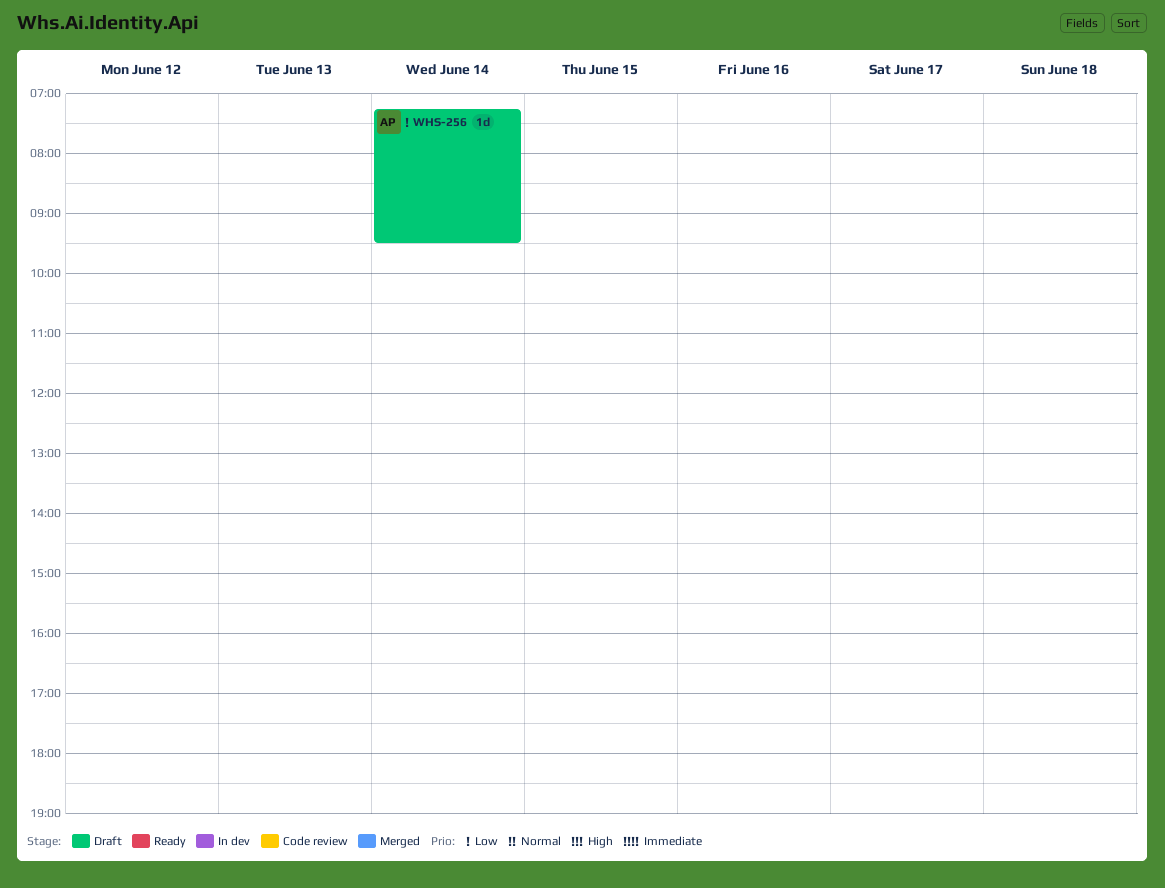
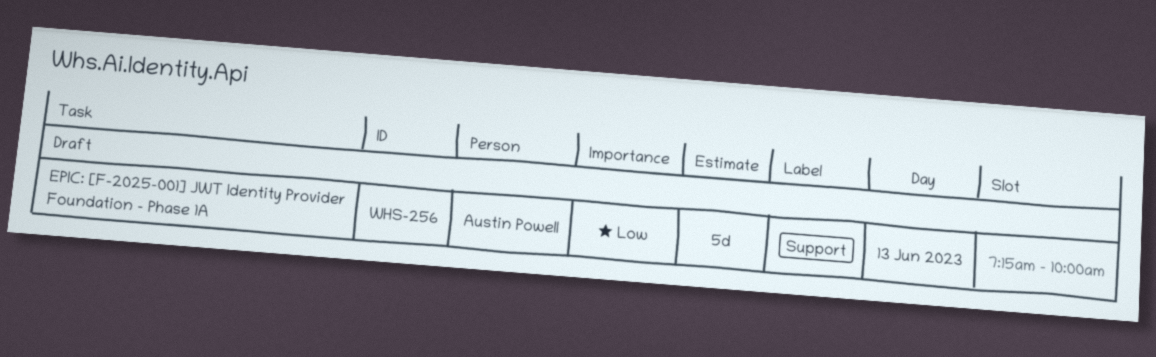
WHS-256, estimate: 1d -> 5d
WHS-256, day: Jun 14 -> Jun 13
WHS-256, ends: 09:30 -> 10:00

